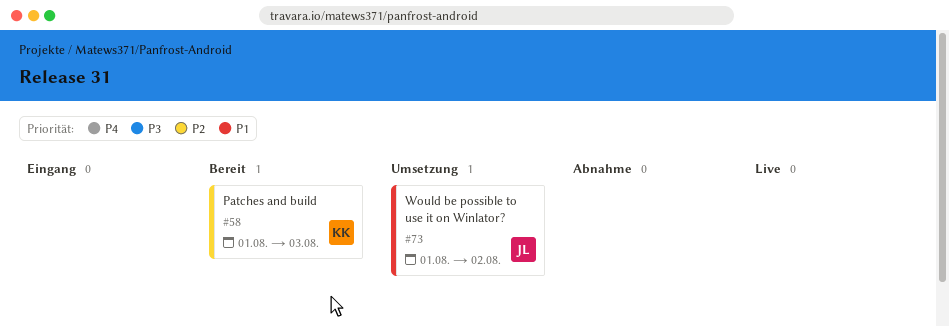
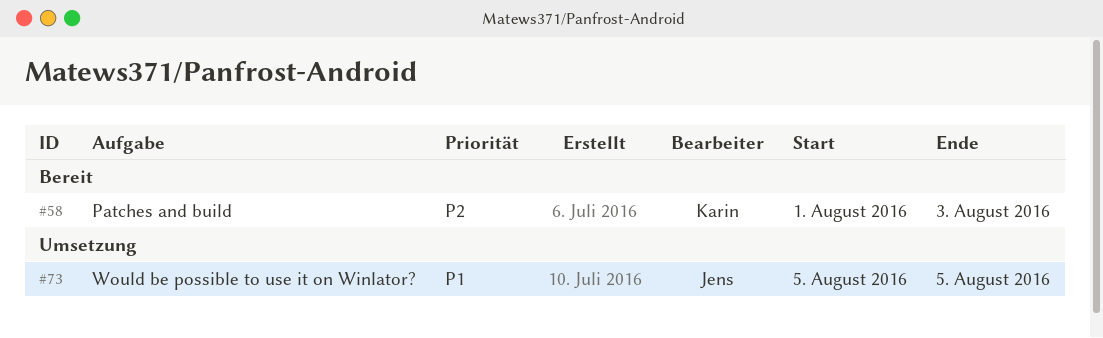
#73, start: Aug 1 -> Aug 5
#73, due: Aug 2 -> Aug 5

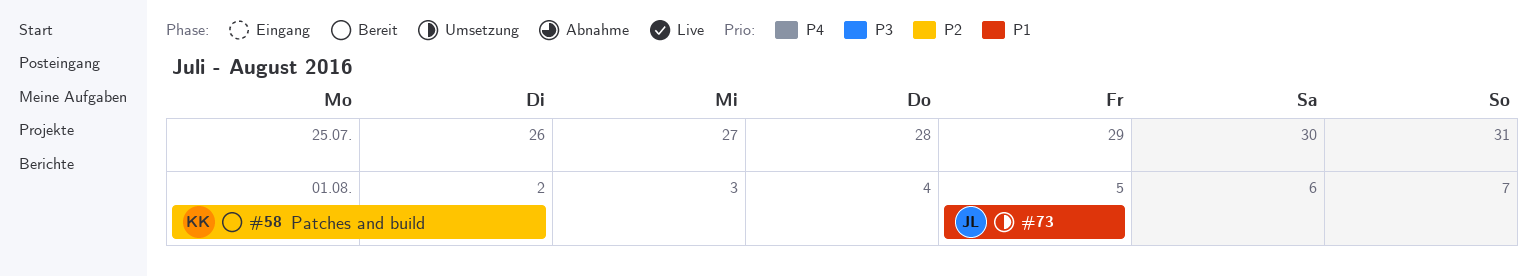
#58, due: Aug 3 -> Aug 2

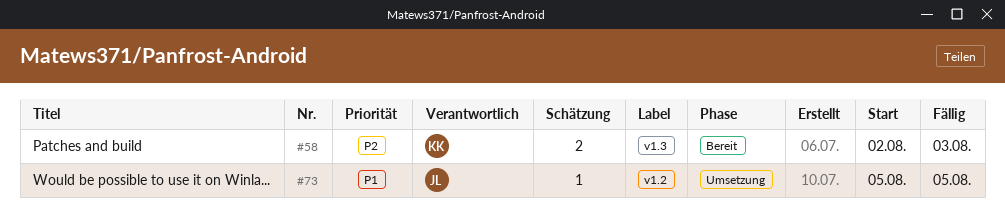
#58, start: Aug 1 -> Aug 2
#58, due: Aug 2 -> Aug 3

